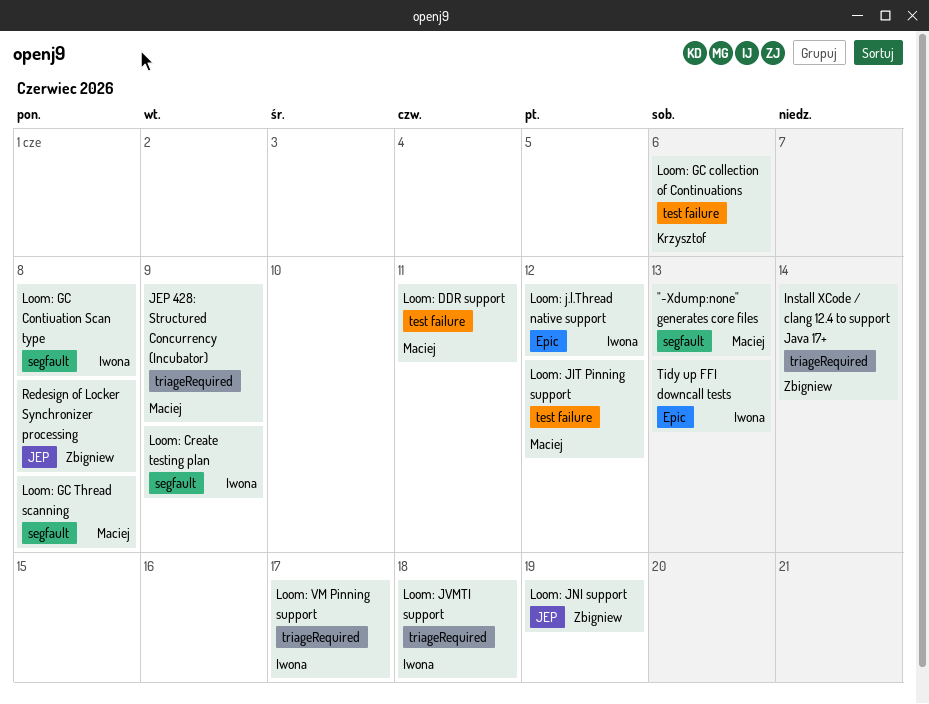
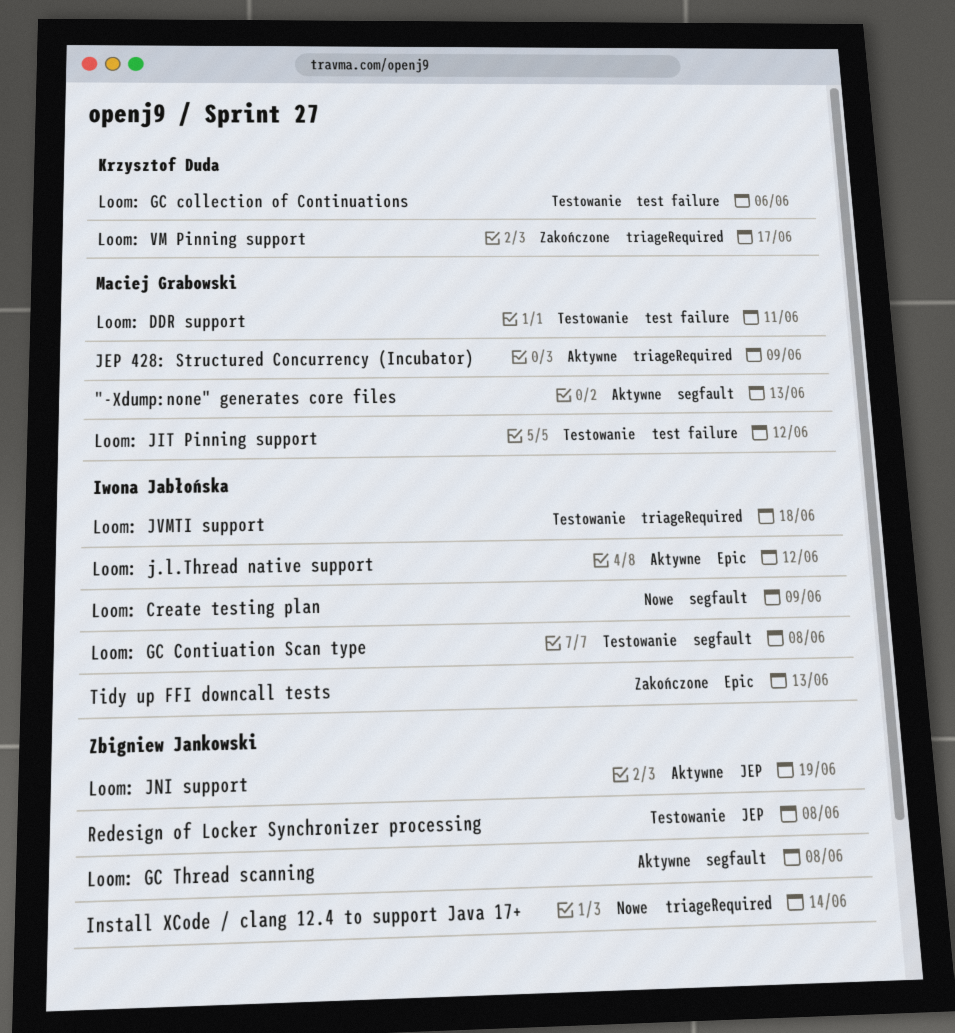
Loom: GC Thread scanning, owner: Maciej Grabowski -> Zbigniew Jankowski
Loom: VM Pinning support, owner: Iwona Jabłońska -> Krzysztof Duda

